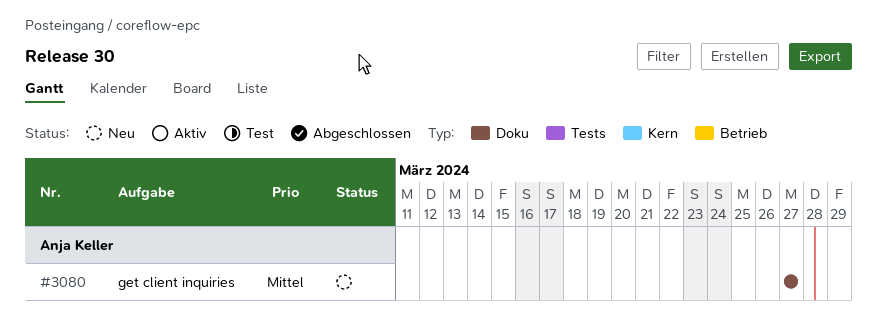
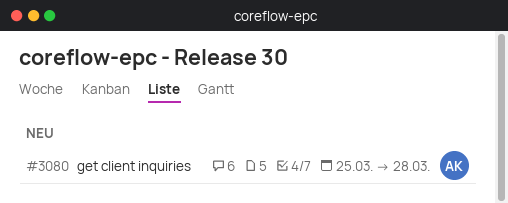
#3080, start: Mar 27 -> Mar 25
#3080, due: Mar 27 -> Mar 28

